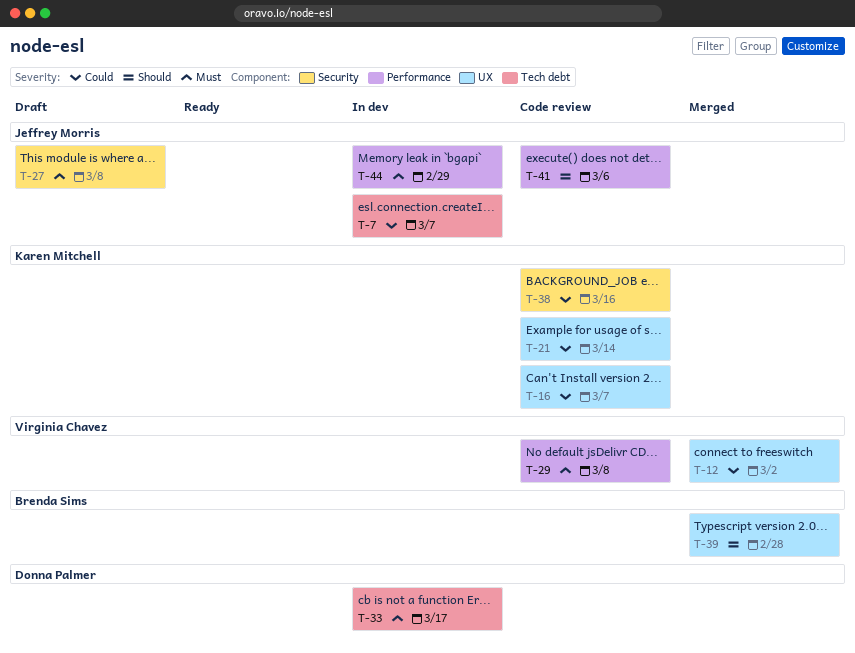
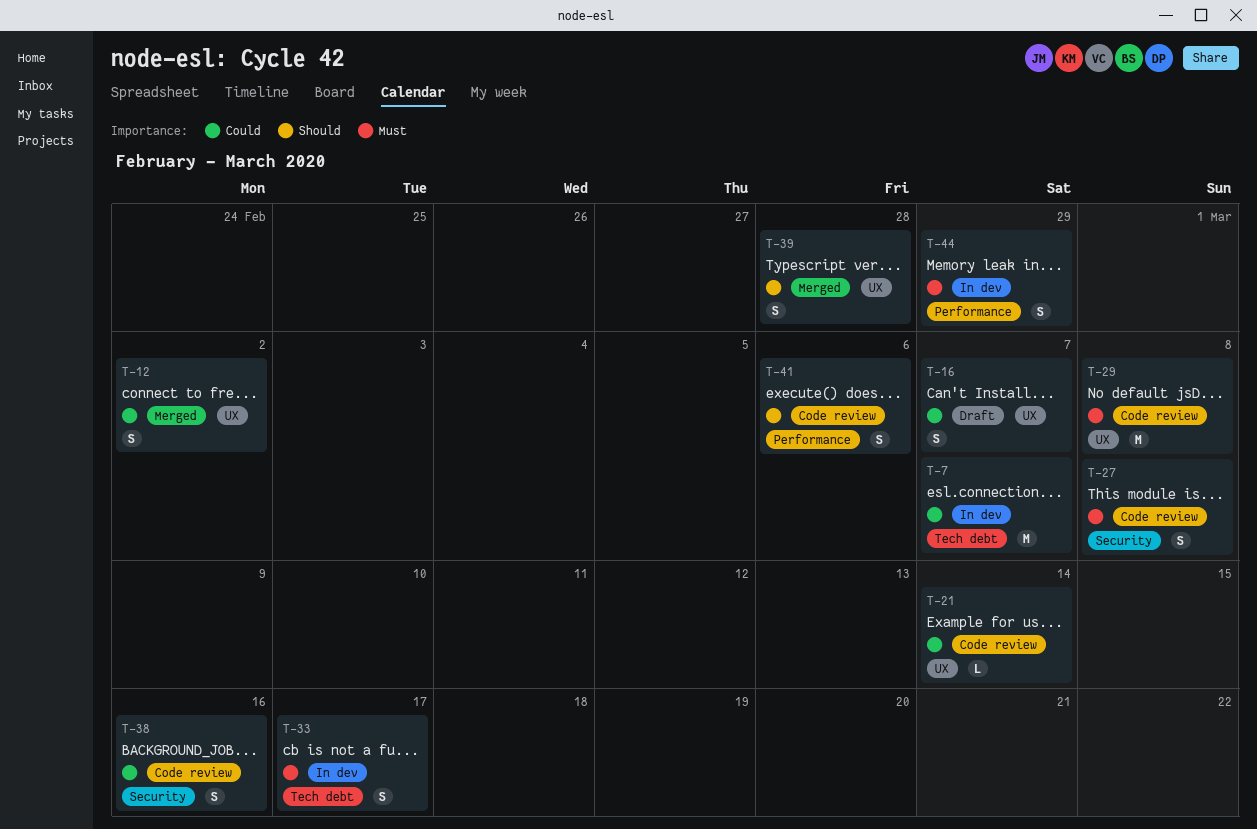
T-16, status: Code review -> Draft
T-27, status: Draft -> Code review
T-29, label: Performance -> UX

